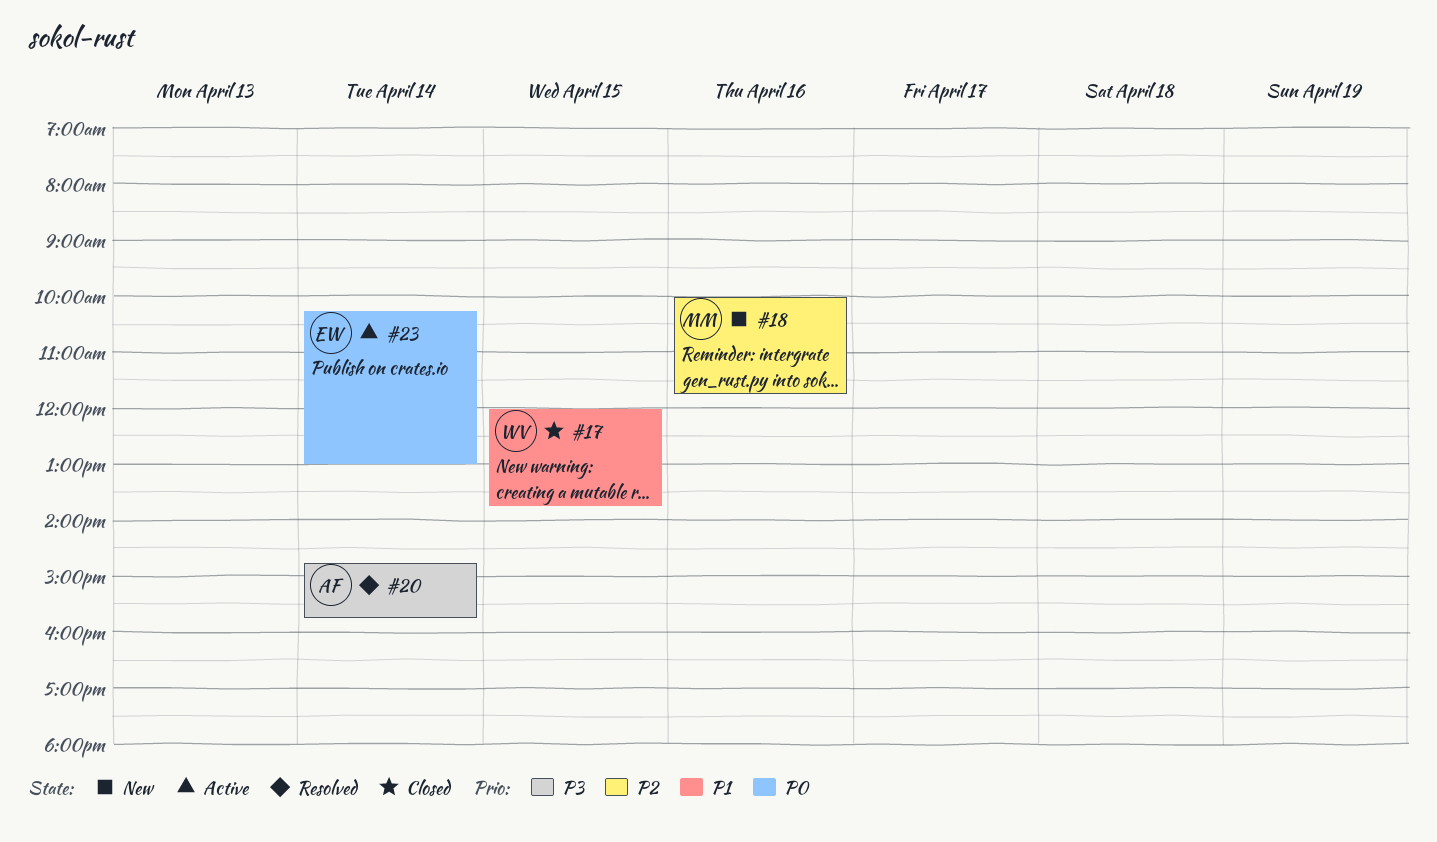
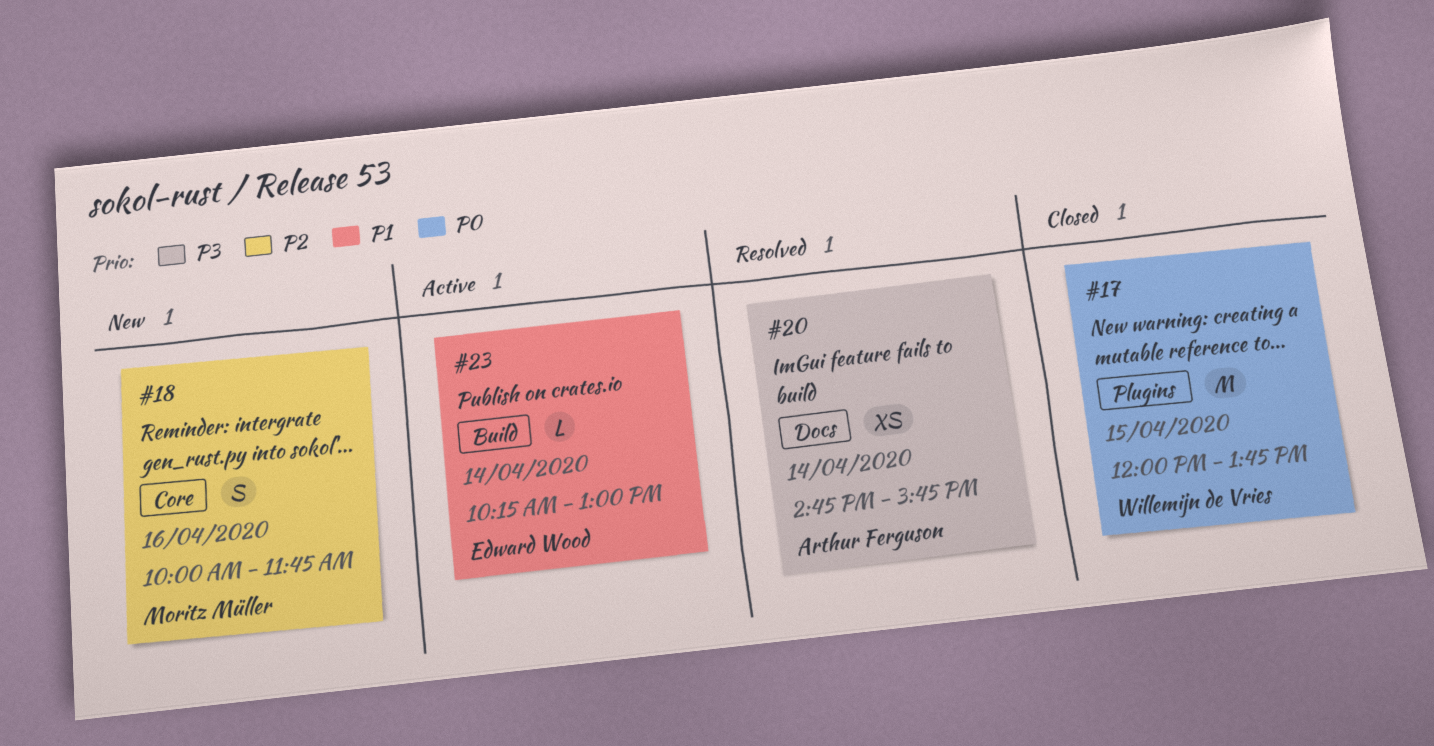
#17, priority: P1 -> P0
#23, priority: P0 -> P1

